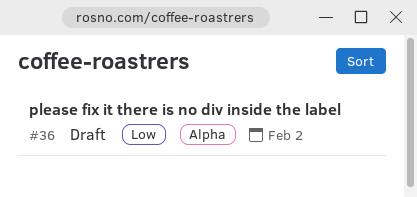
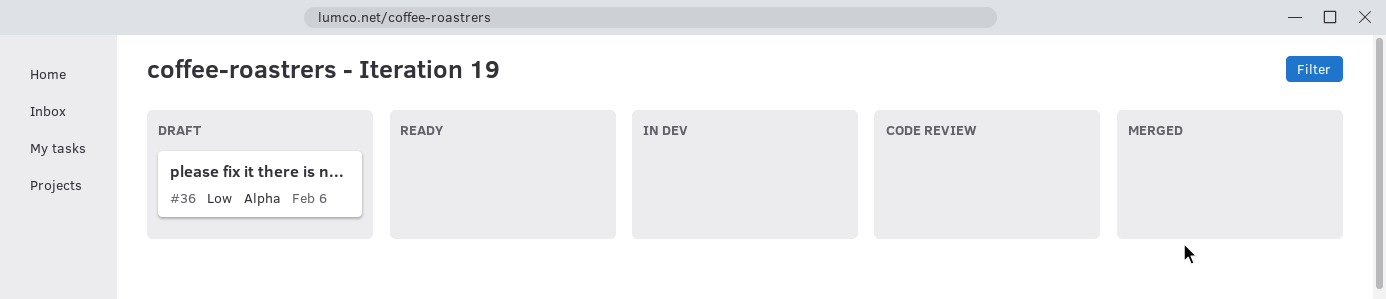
#36, due: Feb 2 -> Feb 6

